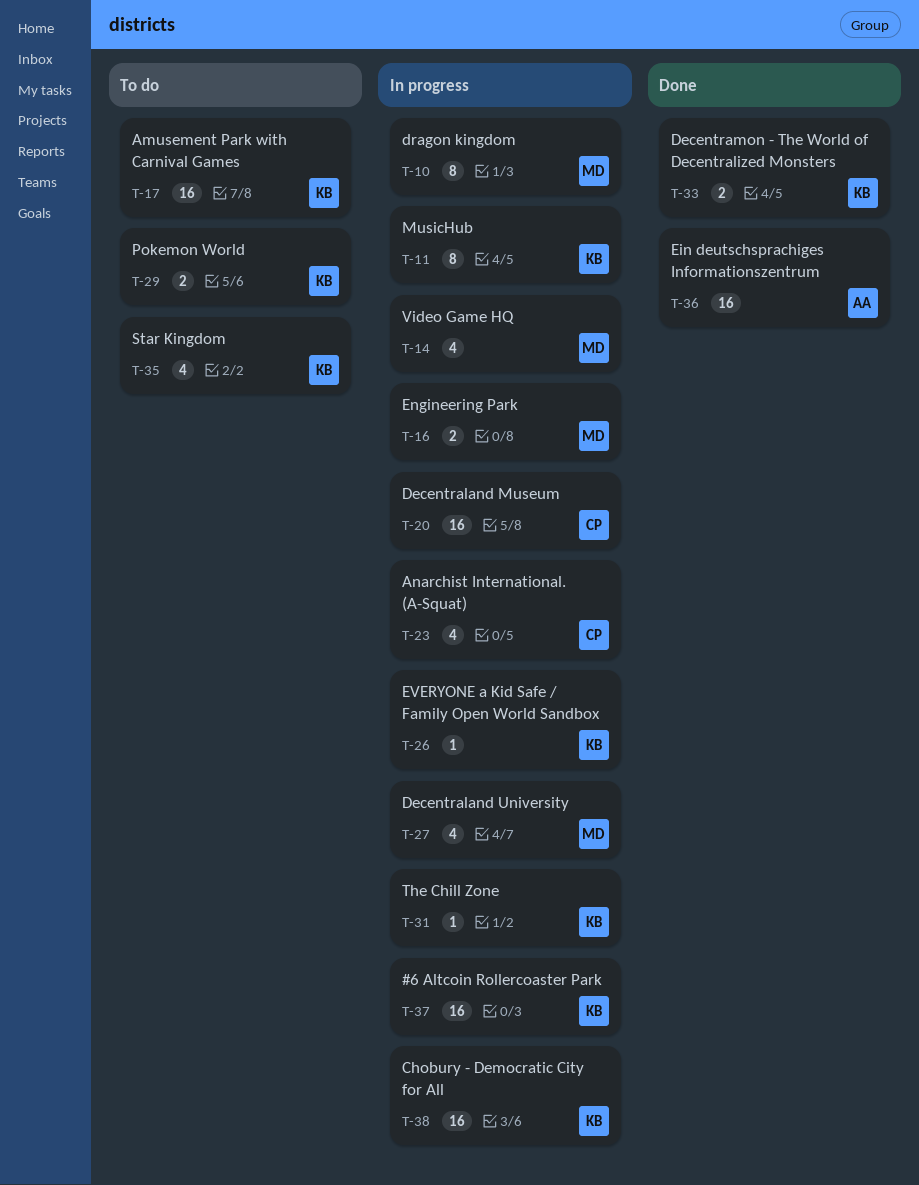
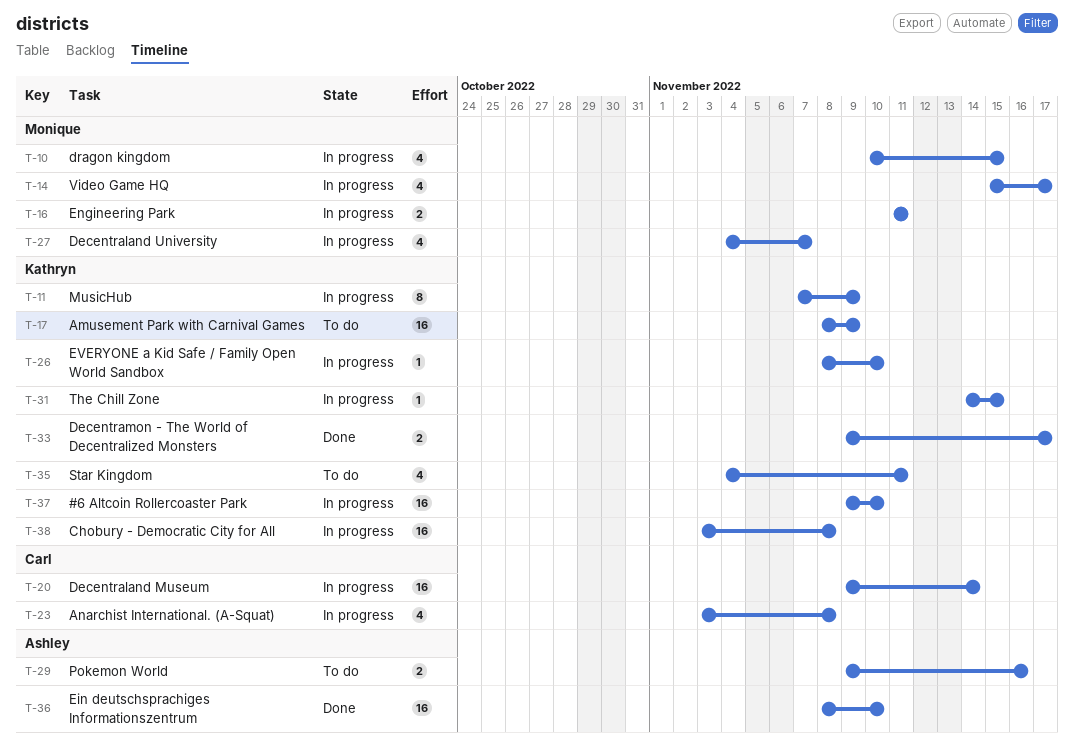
T-10, estimate: 8 -> 4
T-29, owner: Kathryn -> Ashley

